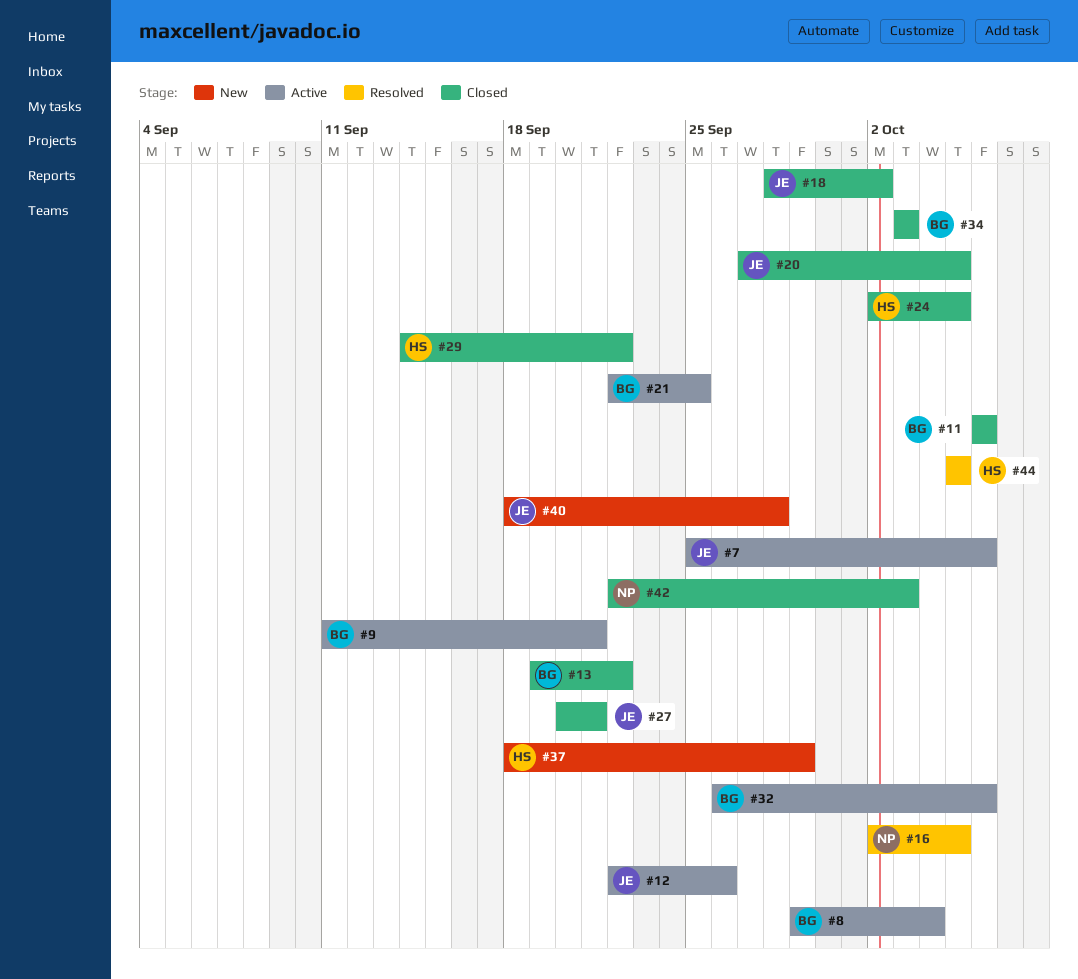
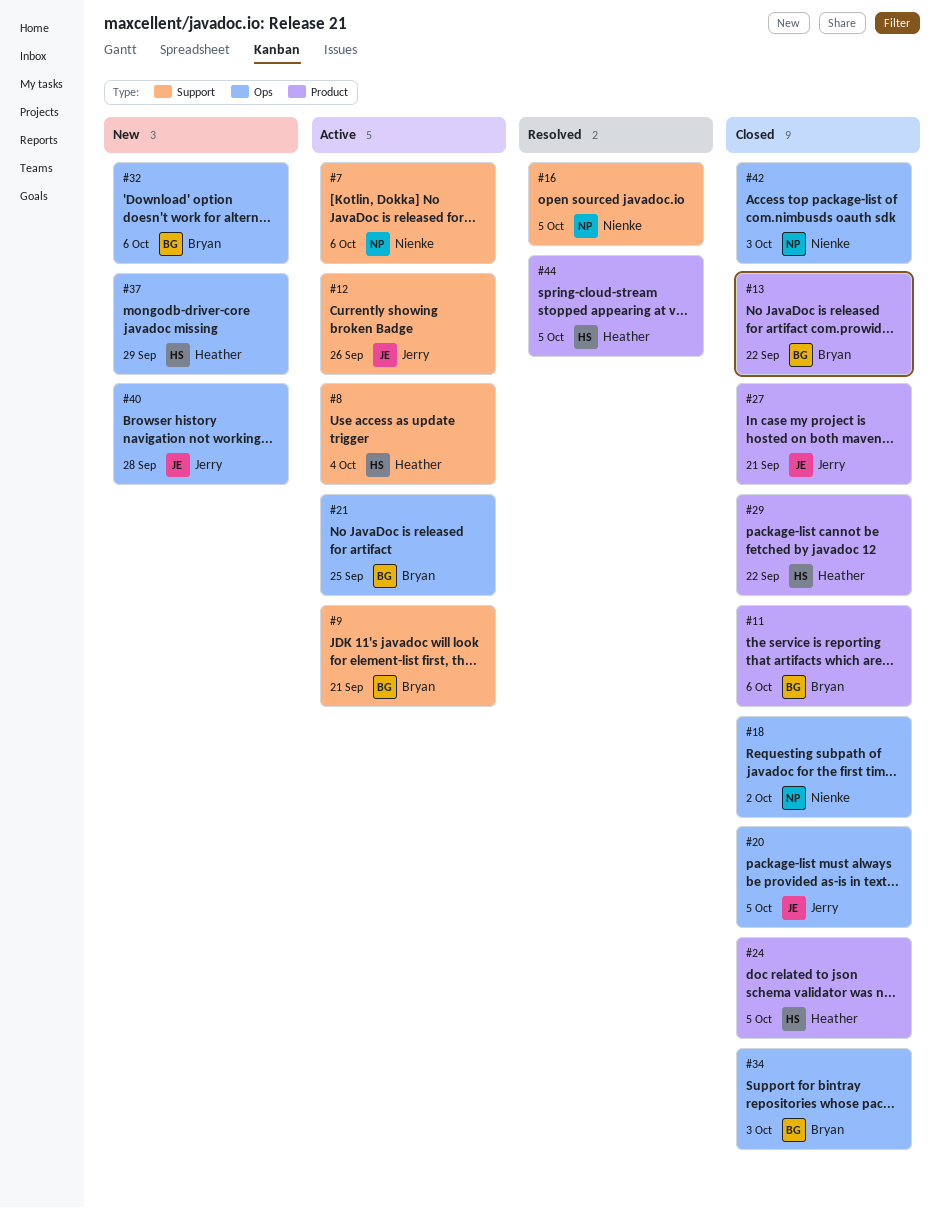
#7, owner: Jerry -> Nienke
#8, owner: Bryan -> Heather
#18, owner: Jerry -> Nienke
#32, status: Active -> New

